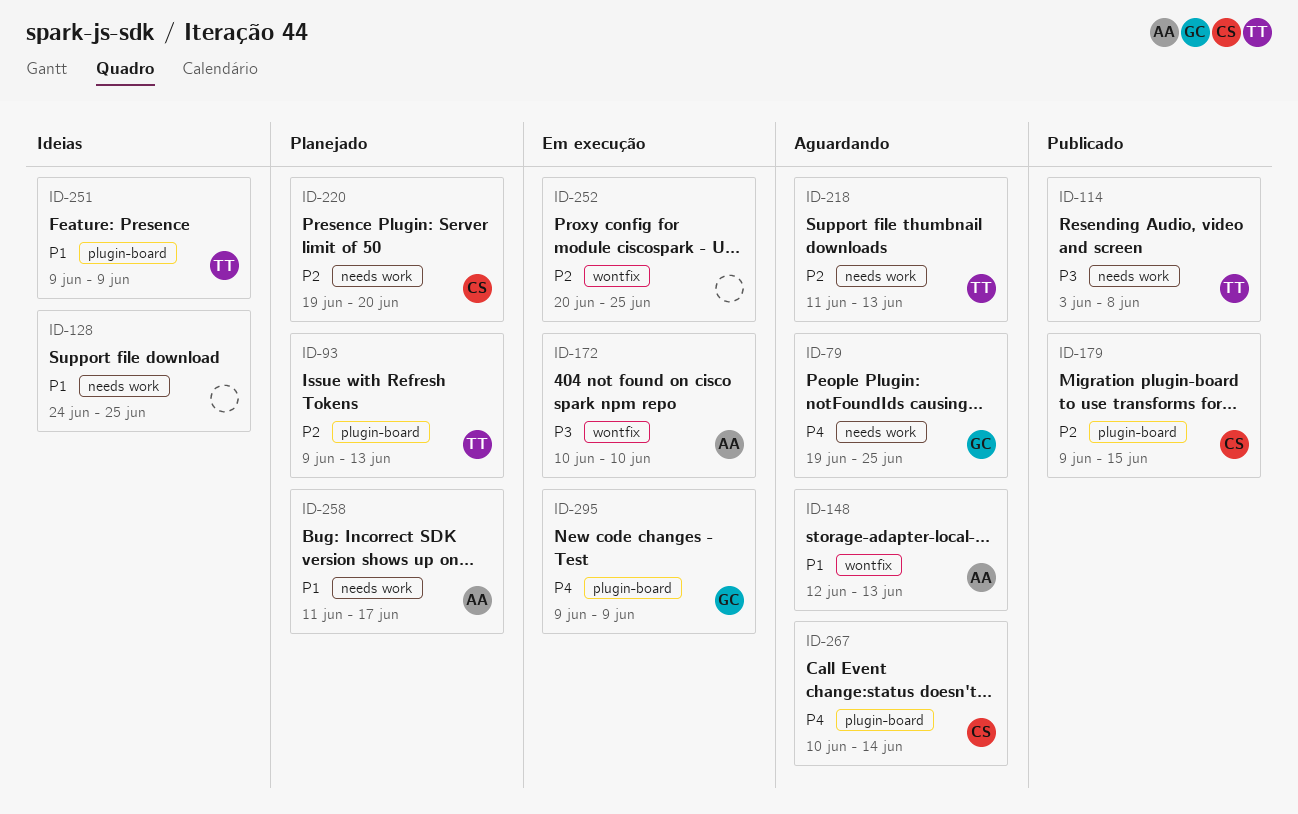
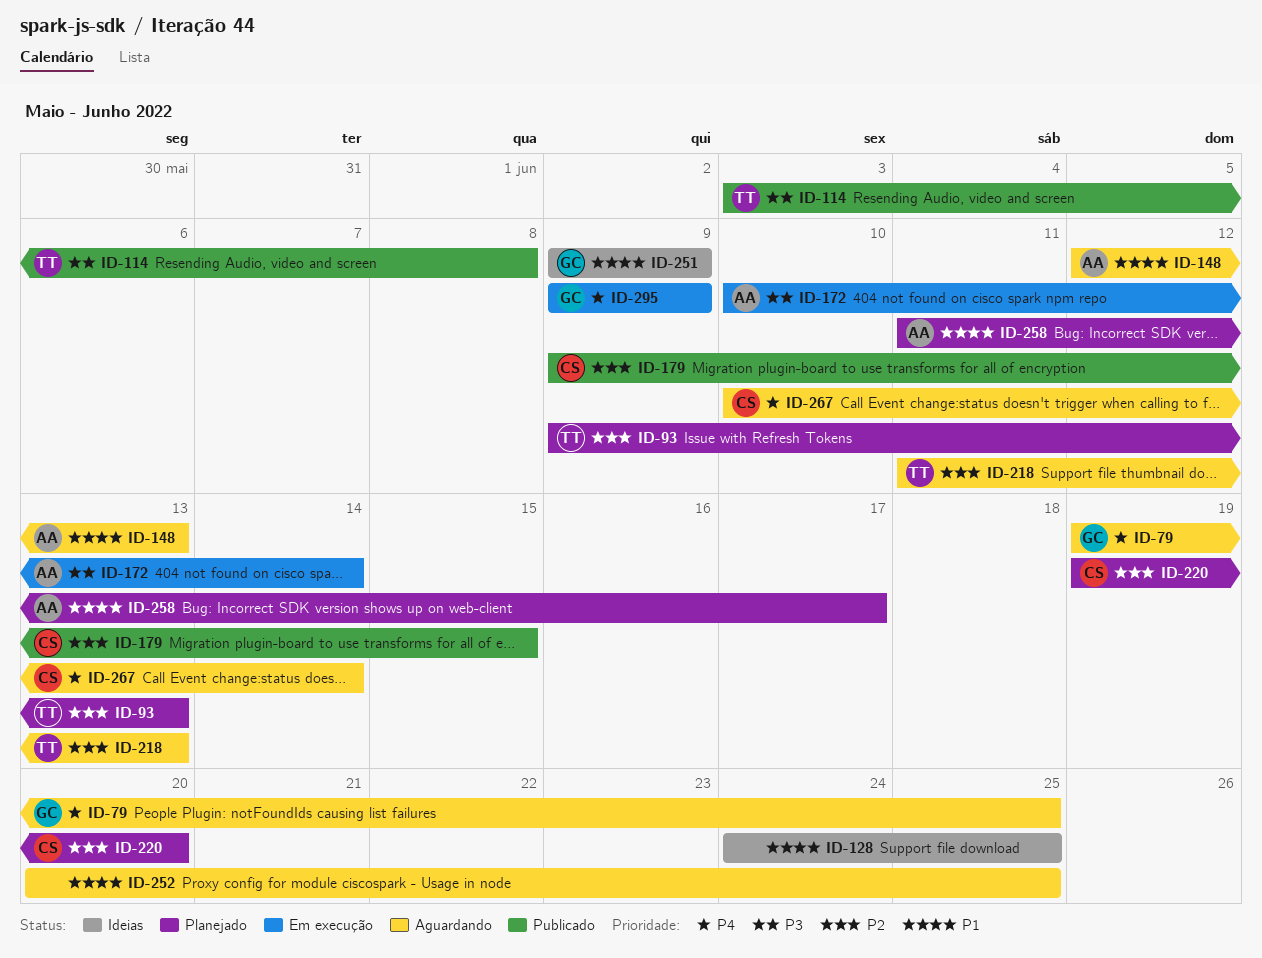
ID-172, due: Jun 10 -> Jun 14
ID-251, owner: TT -> GC
ID-252, status: Em execução -> Aguardando
ID-252, priority: P2 -> P1

